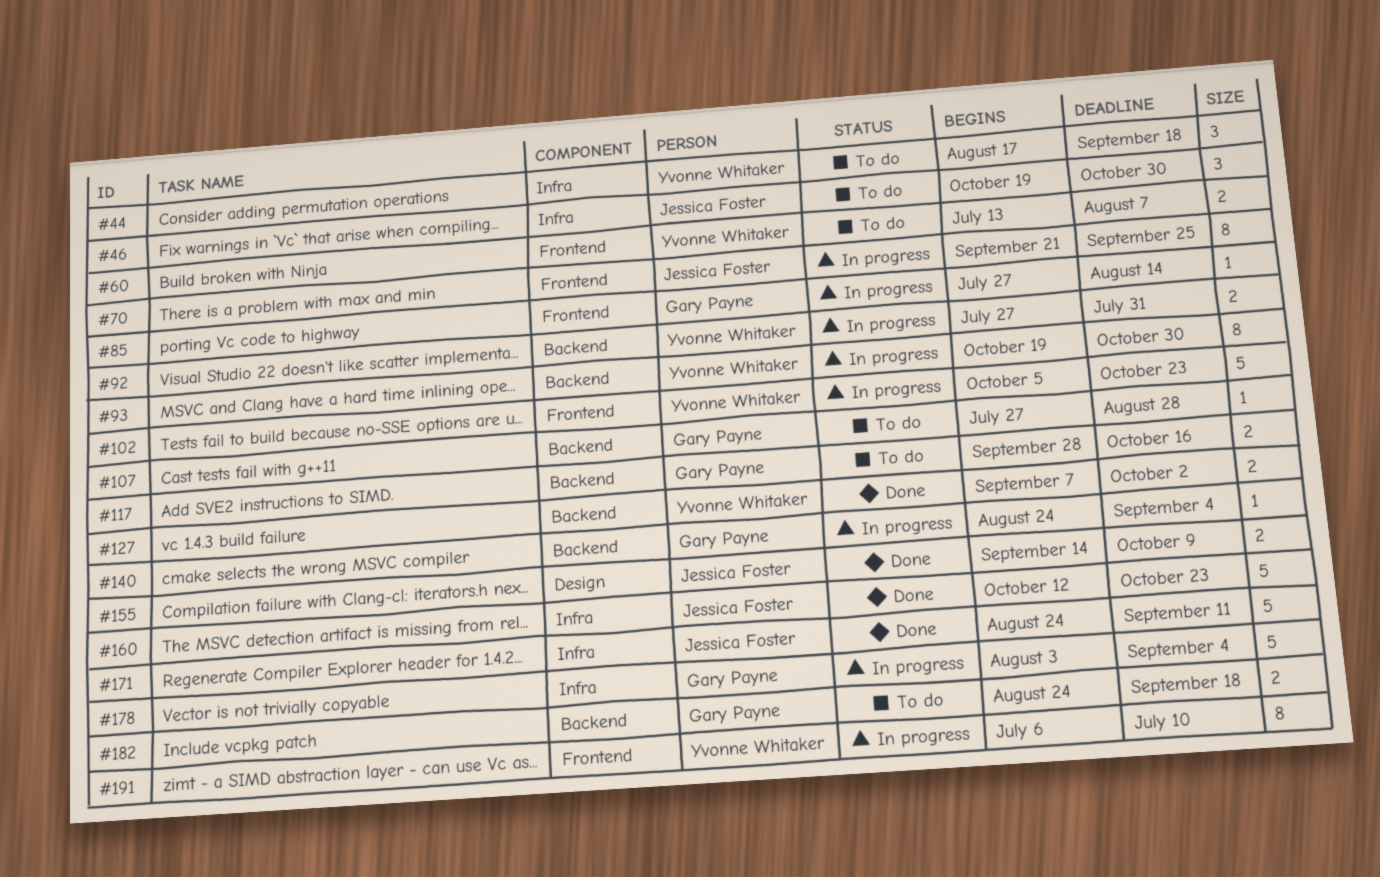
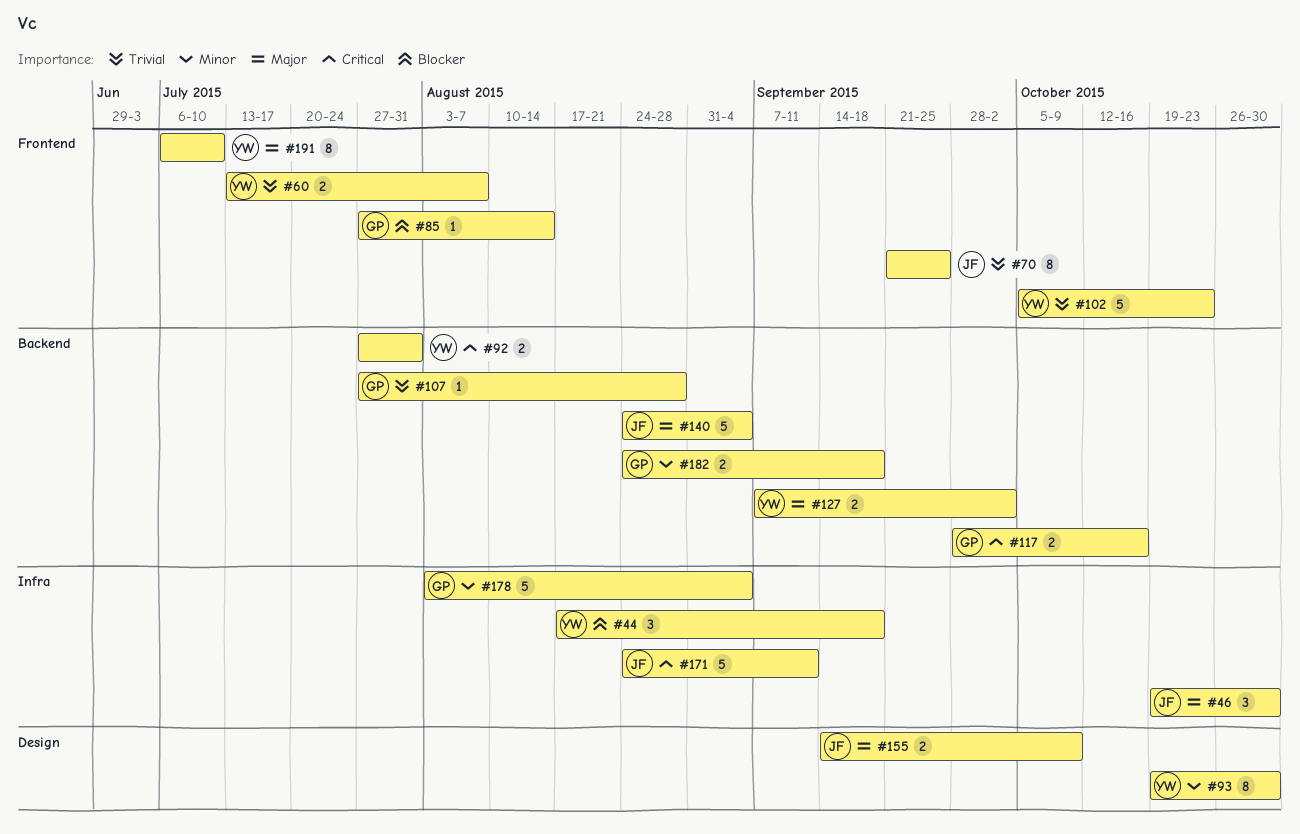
#93, label: Backend -> Design
#140, owner: Gary Payne -> Jessica Foster
#140, estimate: 1 -> 5
#160: present -> none

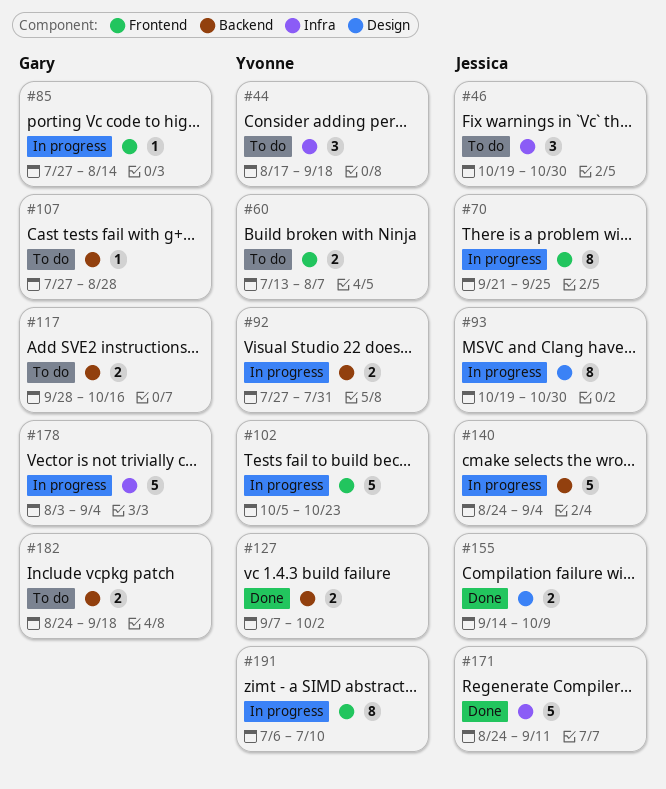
#93, owner: Yvonne -> Jessica

